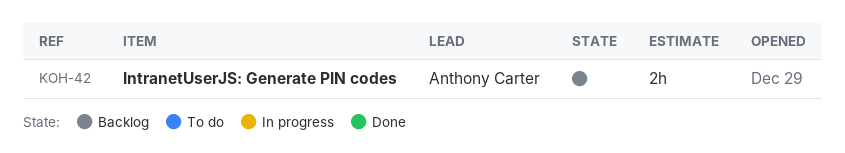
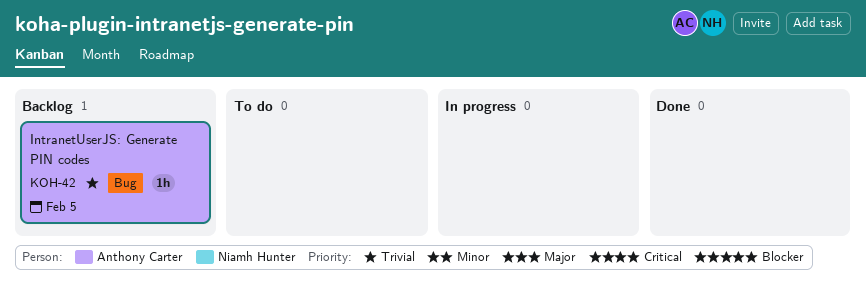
KOH-42, estimate: 2h -> 1h

